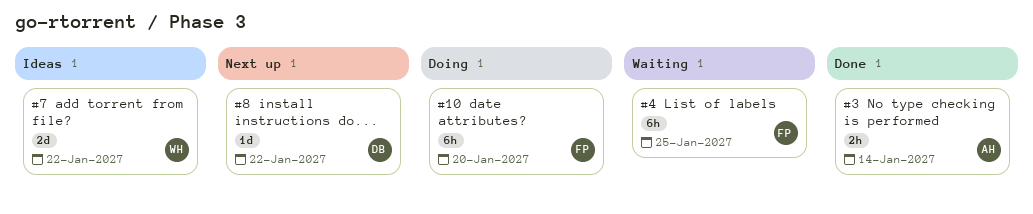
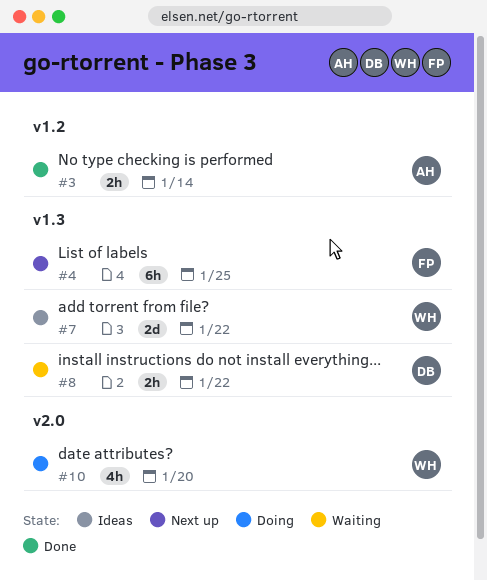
#4, status: Waiting -> Next up
#8, status: Next up -> Waiting
#8, estimate: 1d -> 2h
#10, owner: FP -> WH
#10, estimate: 6h -> 4h

